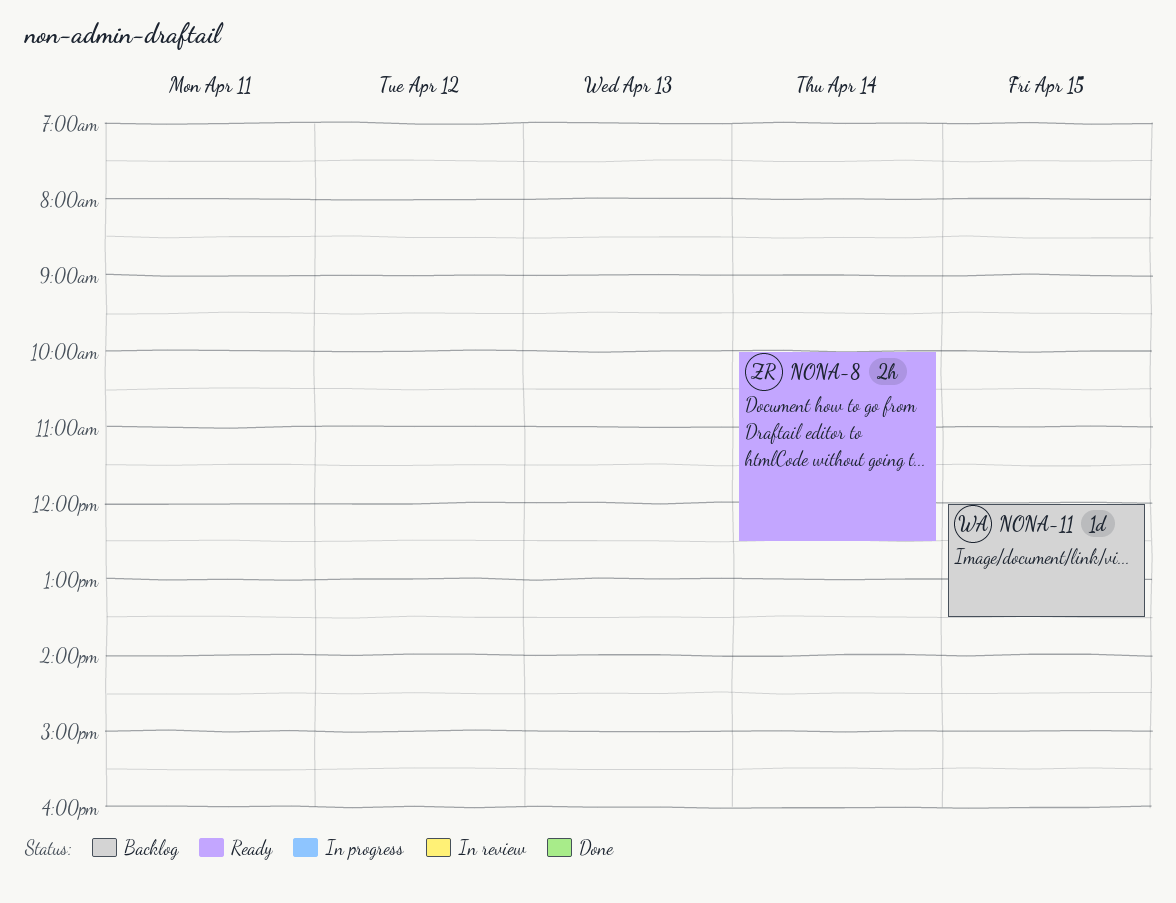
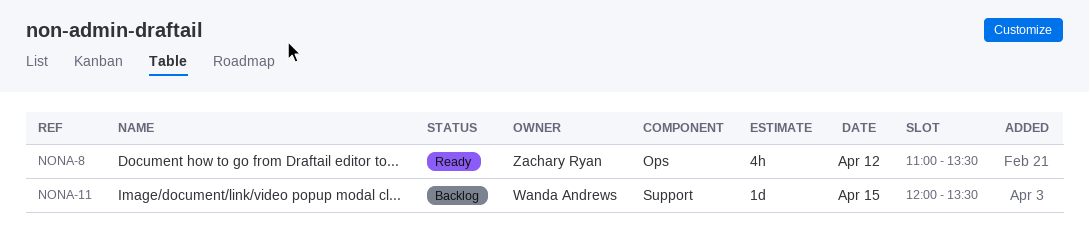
NONA-8, estimate: 2h -> 4h
NONA-8, day: Apr 14 -> Apr 12
NONA-8, begins: 10:00 -> 11:00
NONA-8, ends: 12:30 -> 13:30

